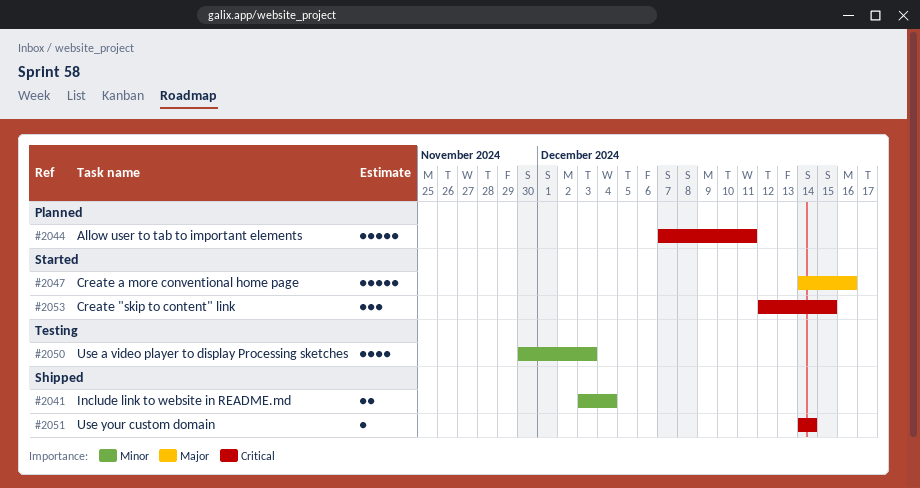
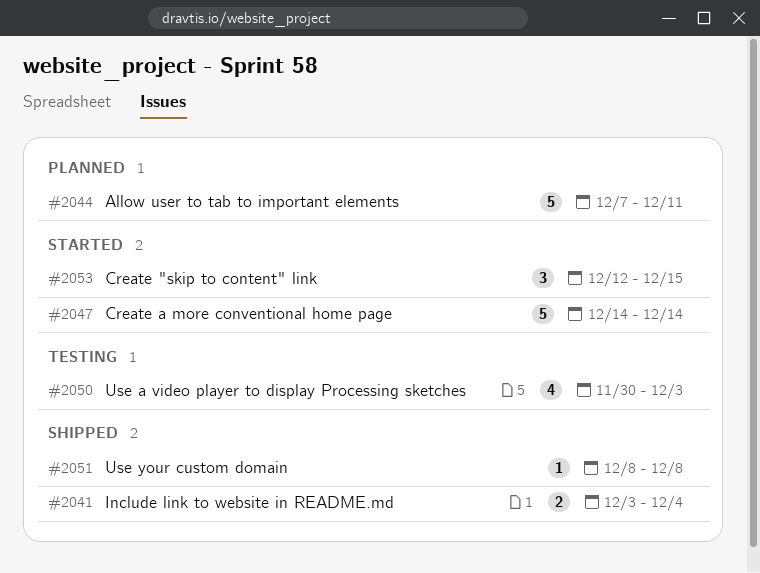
#2047, due: Dec 16 -> Dec 14
#2051, start: Dec 14 -> Dec 8
#2051, due: Dec 14 -> Dec 8

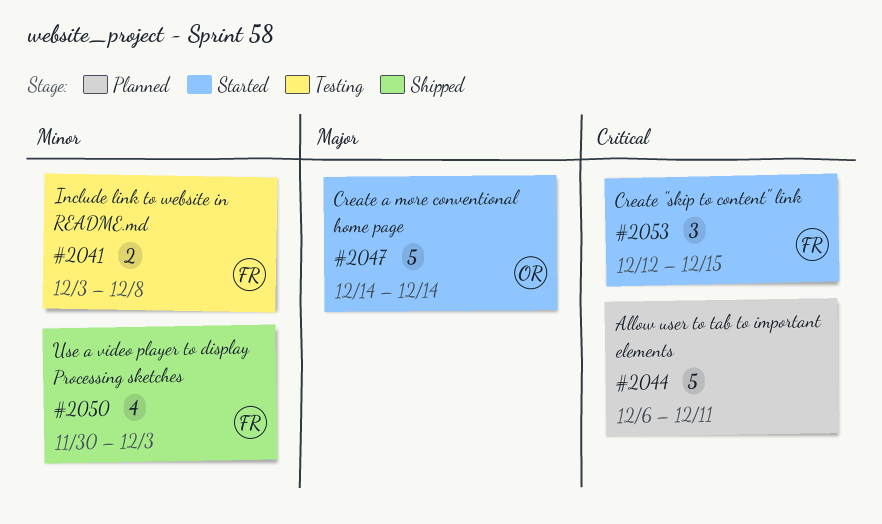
#2041, status: Shipped -> Testing
#2041, due: Dec 4 -> Dec 8
#2044, start: Dec 7 -> Dec 6
#2050, status: Testing -> Shipped
#2051: present -> none

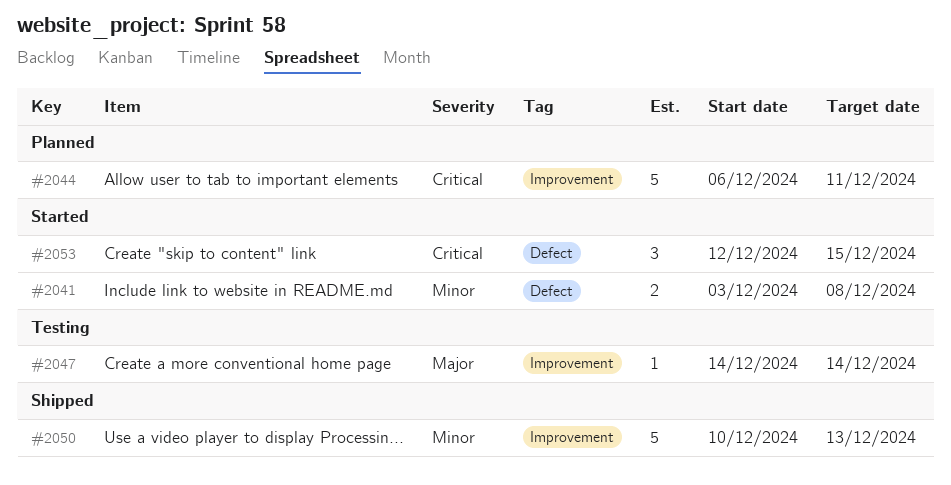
#2041, status: Testing -> Started
#2047, status: Started -> Testing
#2047, estimate: 5 -> 1
#2050, estimate: 4 -> 5
#2050, start: Nov 30 -> Dec 10
#2050, due: Dec 3 -> Dec 13

